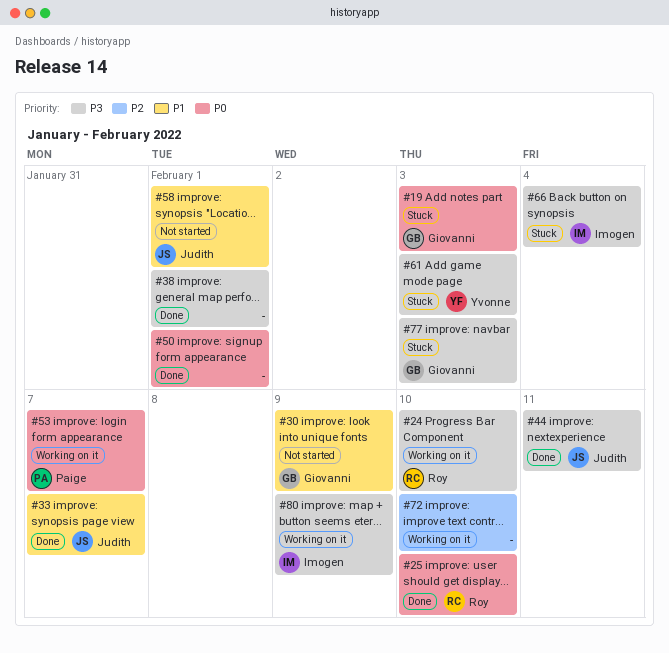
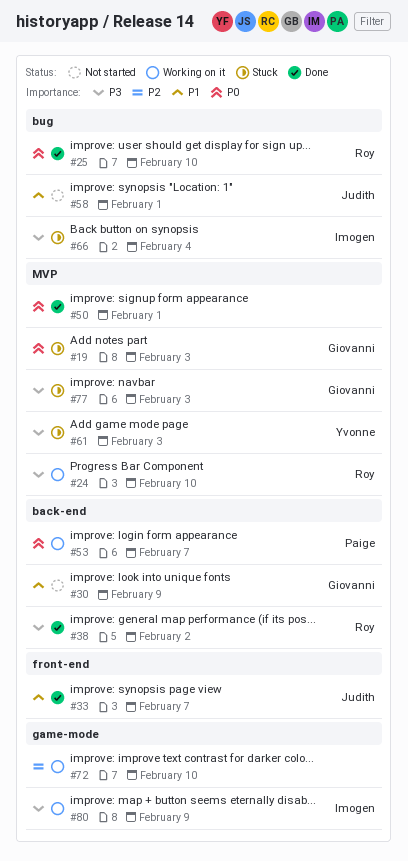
#38, owner: none -> Roy
#38, due: Feb 1 -> Feb 2
#44: present -> none

